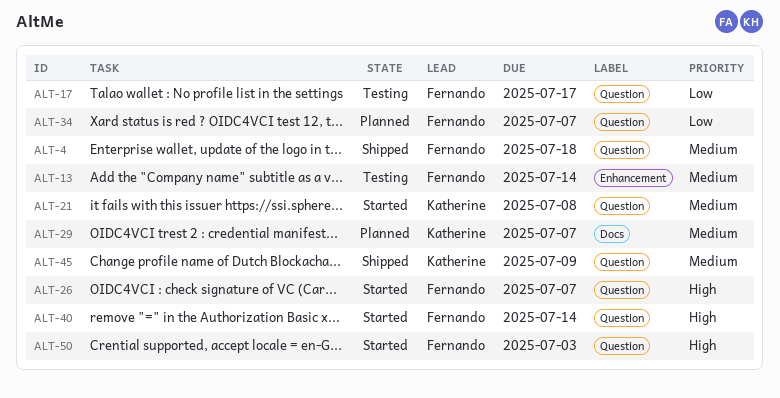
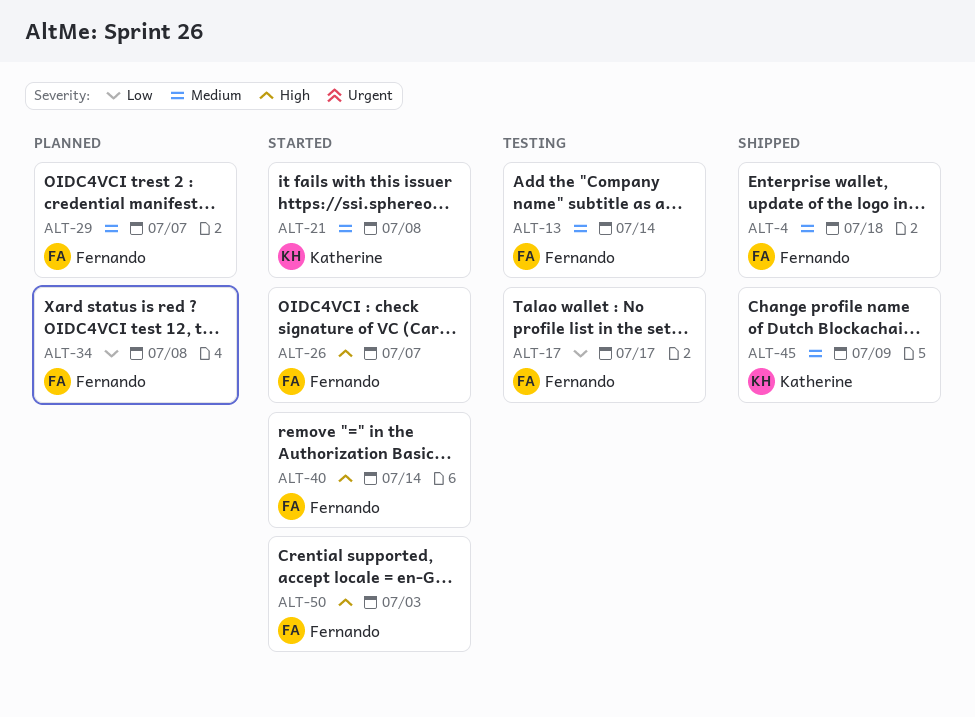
ALT-29, owner: Katherine -> Fernando
ALT-34, due: Jul 7 -> Jul 8

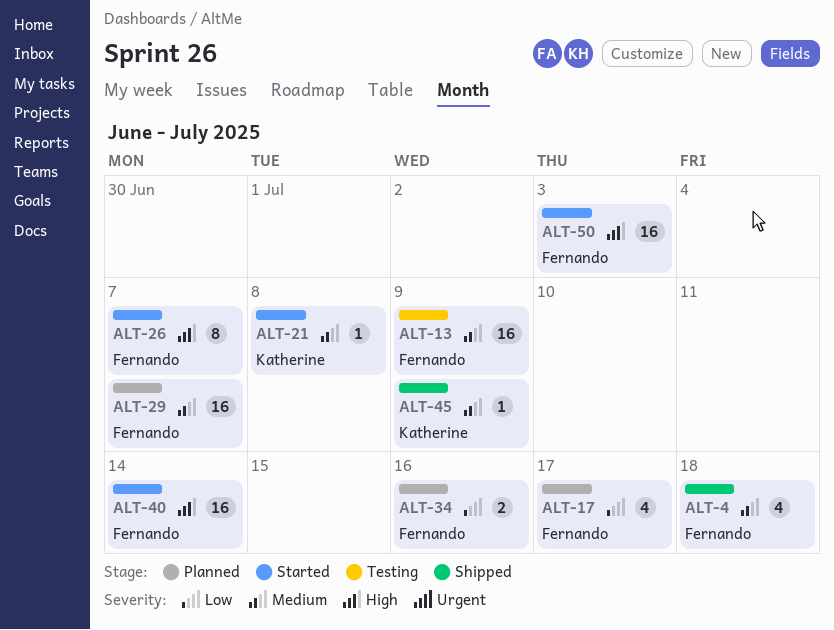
ALT-13, due: Jul 14 -> Jul 9
ALT-17, status: Testing -> Planned
ALT-34, due: Jul 8 -> Jul 16

